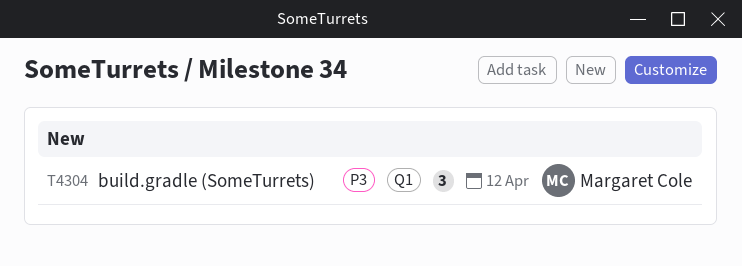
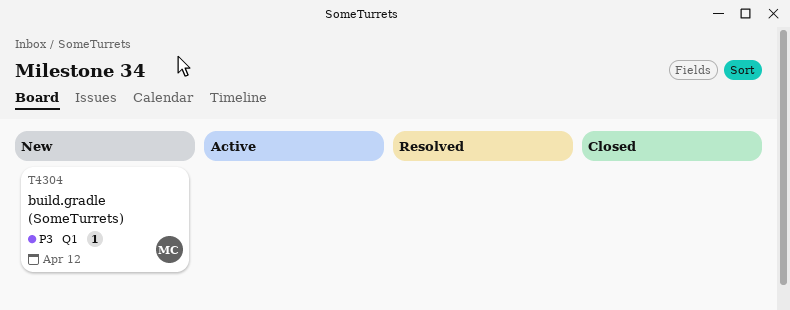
T4304, estimate: 3 -> 1

